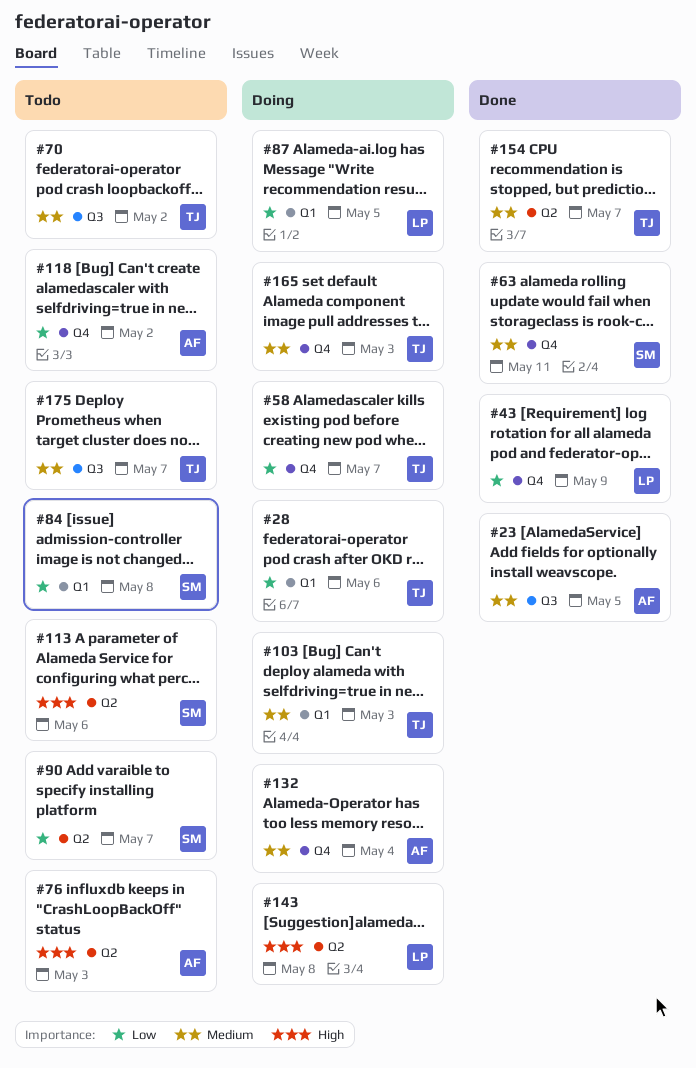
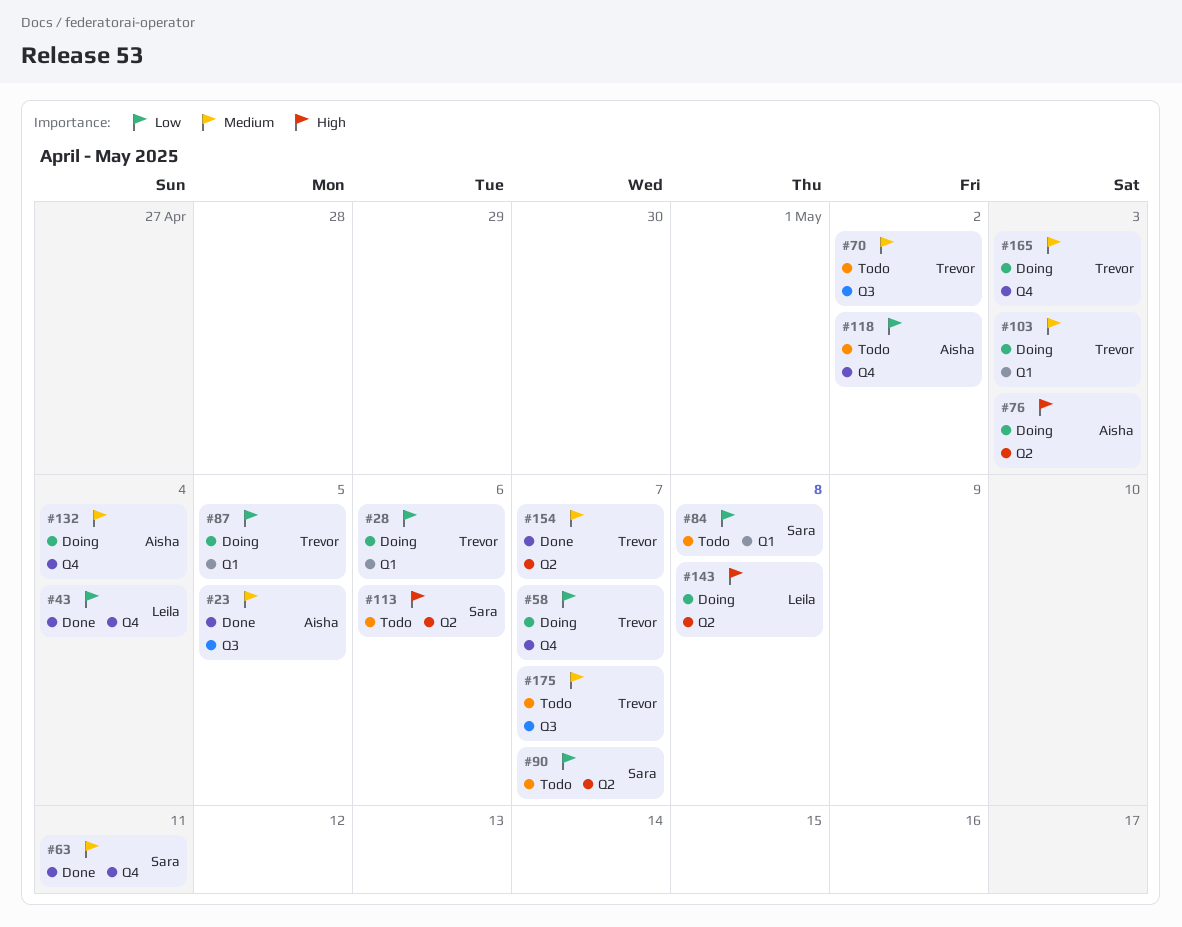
#43, due: May 9 -> May 4
#76, status: Todo -> Doing
#87, owner: Leila -> Trevor

